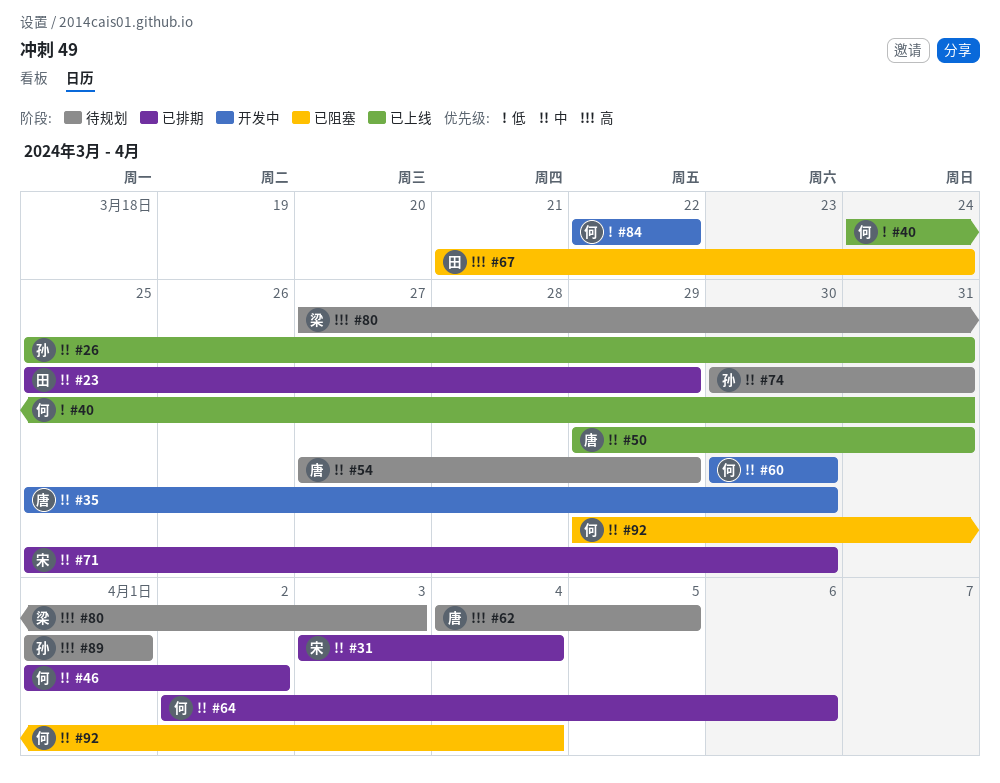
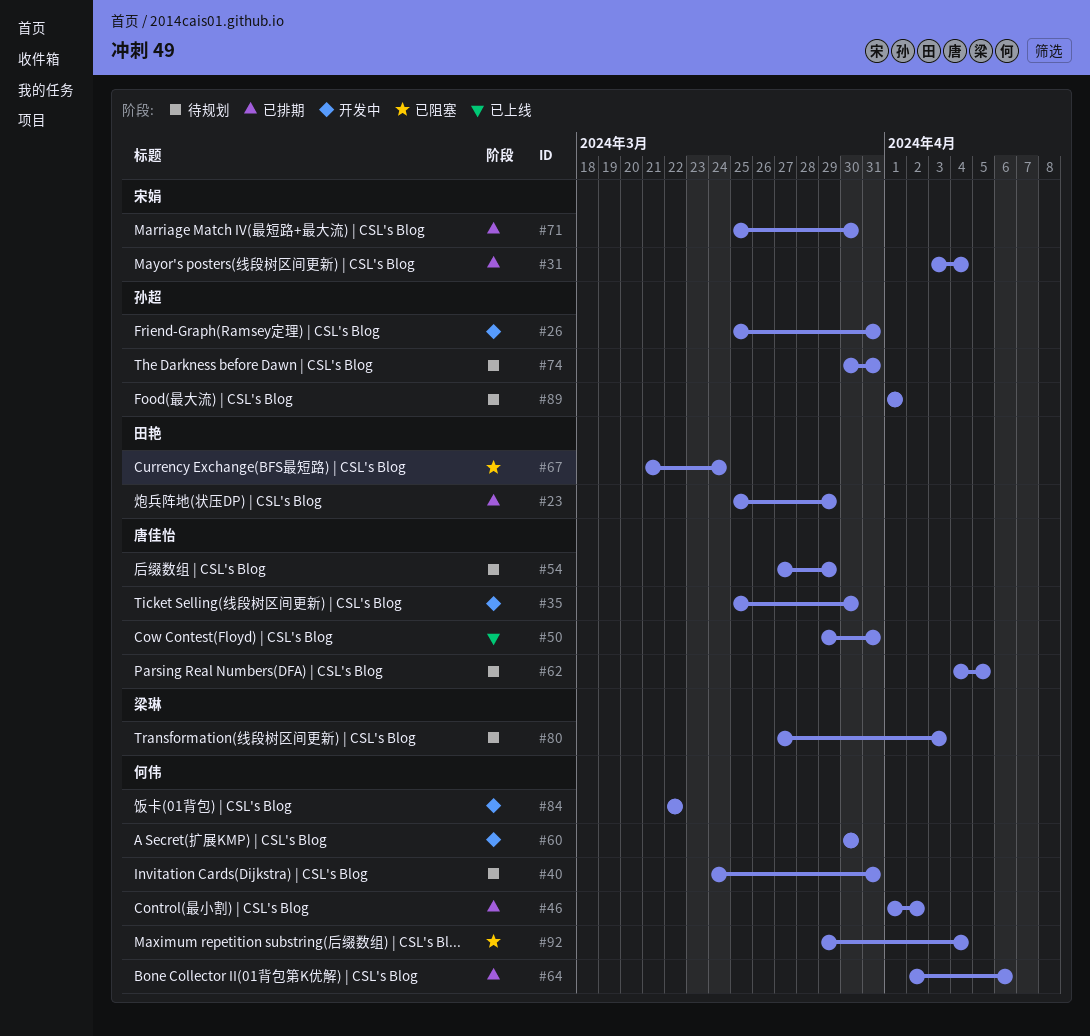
#26, status: 已上线 -> 开发中
#40, status: 已上线 -> 待规划

